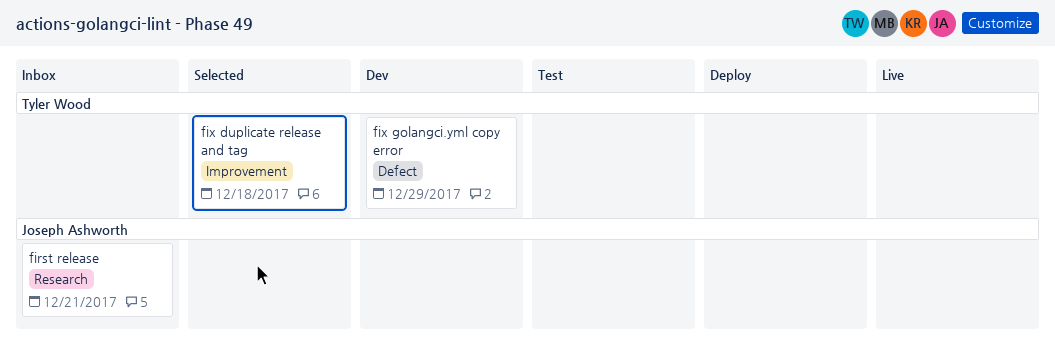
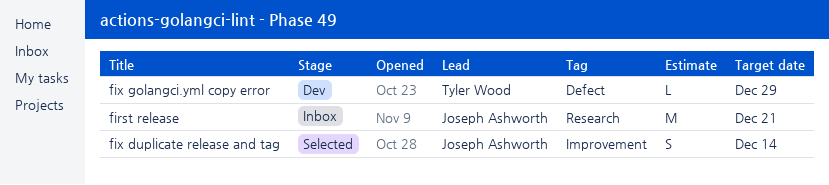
fix duplicate release and tag, owner: Tyler Wood -> Joseph Ashworth
fix duplicate release and tag, due: Dec 18 -> Dec 14

